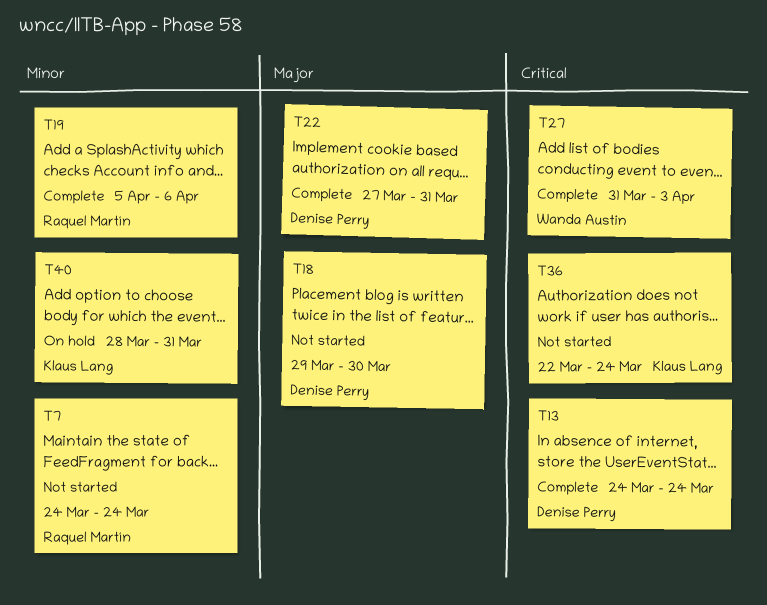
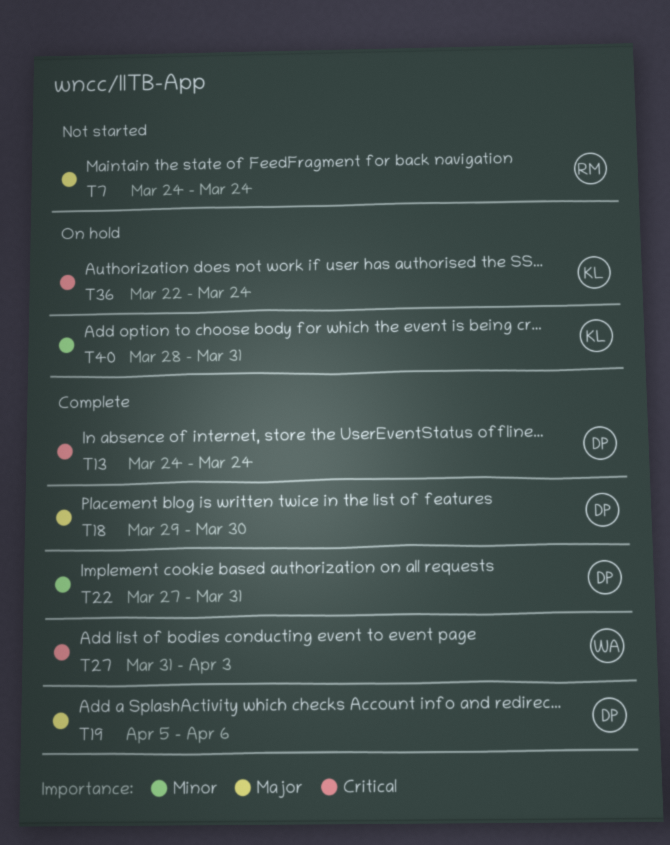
T7, priority: Minor -> Major
T18, status: Not started -> Complete
T19, owner: Raquel Martín -> Denise Perry
T19, priority: Minor -> Major
T22, priority: Major -> Minor
T36, status: Not started -> On hold

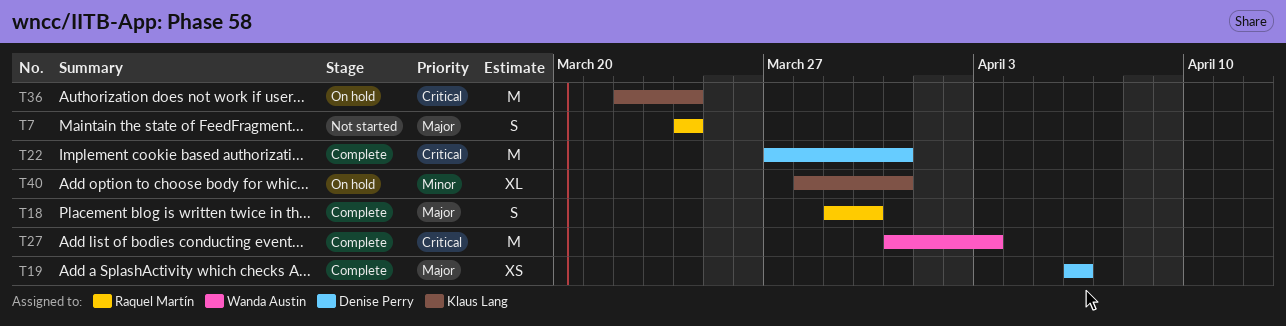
T13: present -> none
T18, owner: Denise Perry -> Raquel Martín
T19, start: Apr 5 -> Apr 6
T22, priority: Minor -> Critical

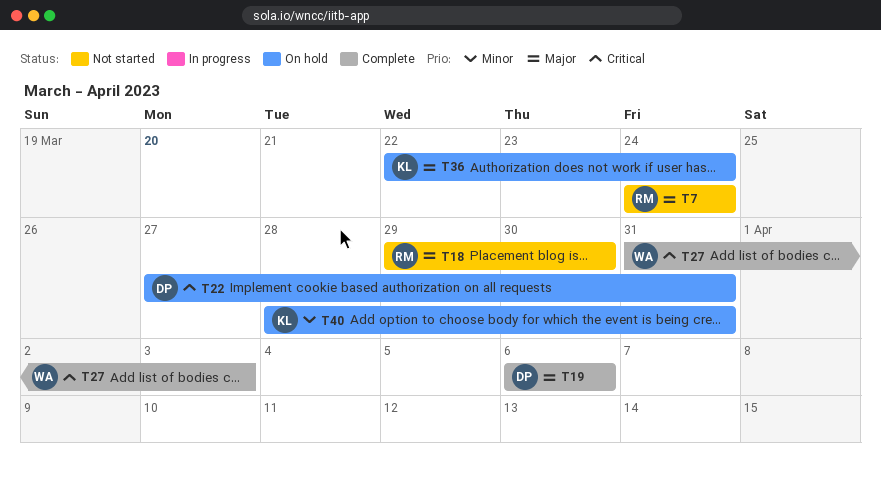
T18, status: Complete -> Not started
T22, status: Complete -> On hold
T36, priority: Critical -> Major

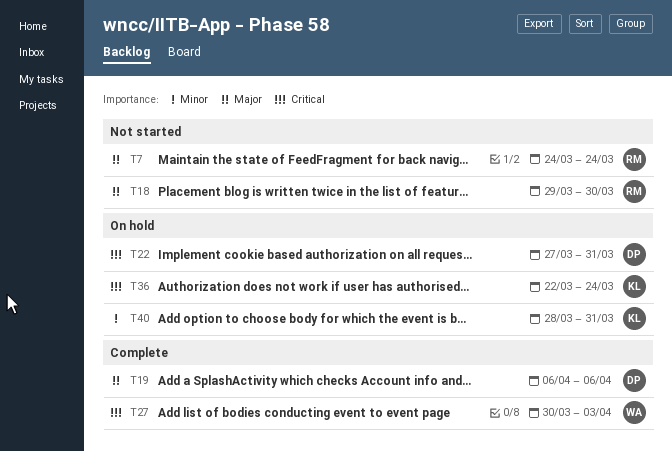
T27, start: Mar 31 -> Mar 30
T36, priority: Major -> Critical

